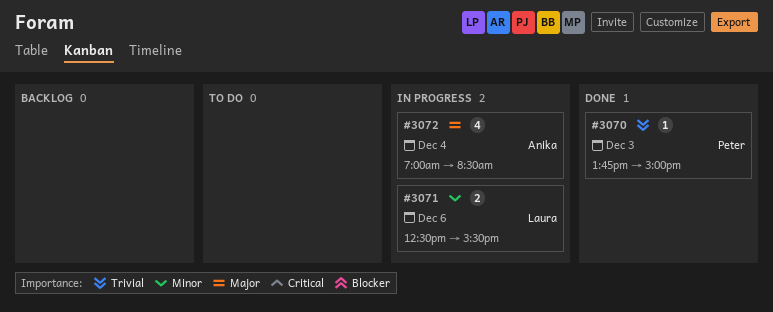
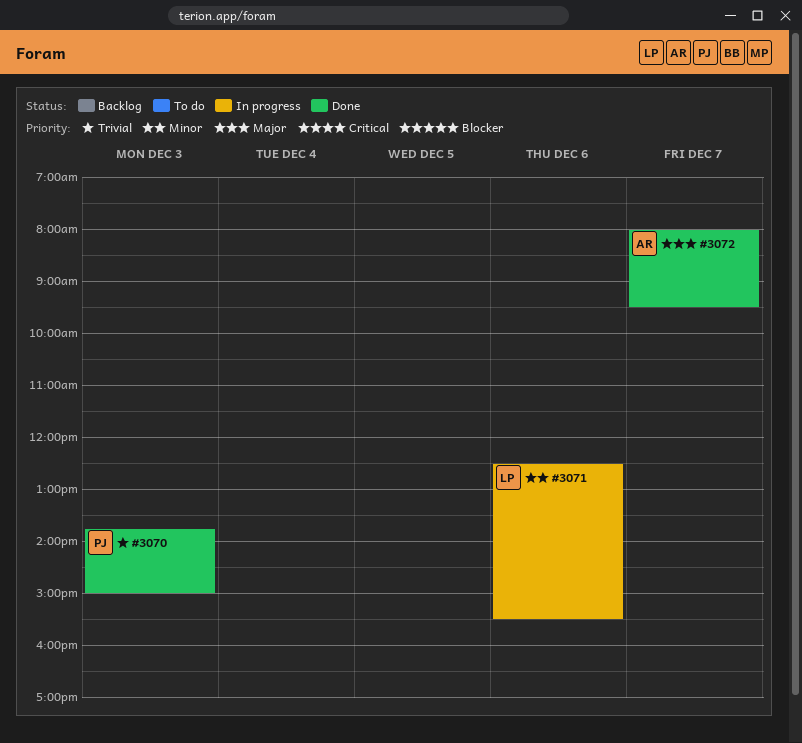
#3072, status: In progress -> Done
#3072, day: Dec 4 -> Dec 7
#3072, begins: 07:00 -> 08:00
#3072, ends: 08:30 -> 09:30

